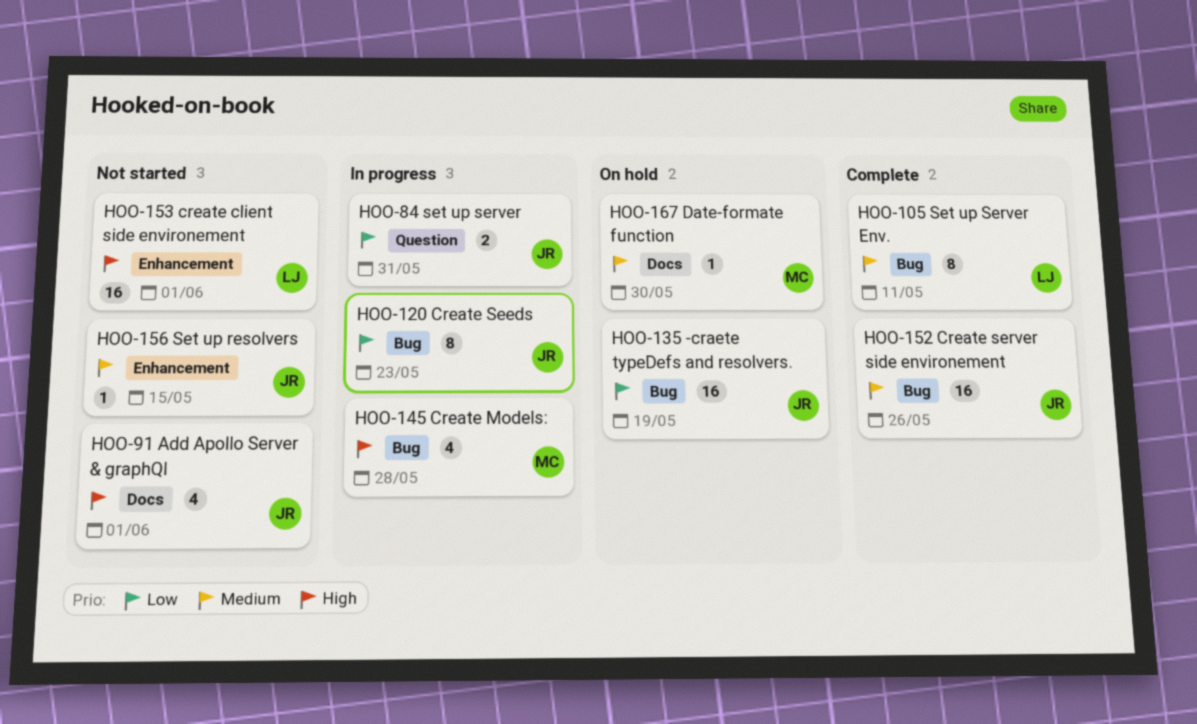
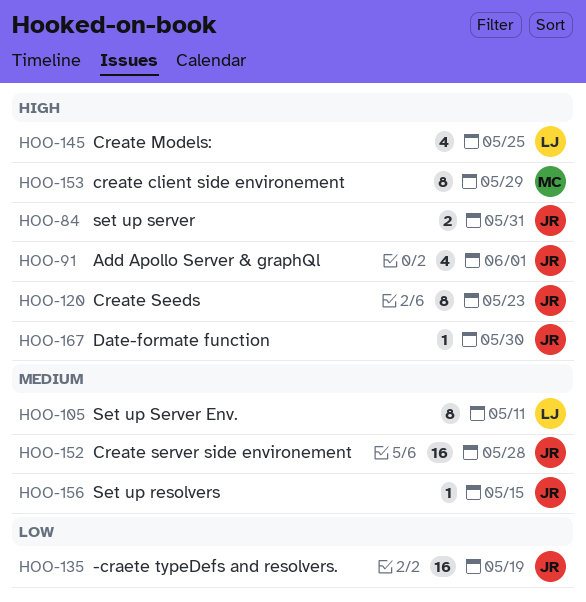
HOO-84, priority: Low -> High
HOO-120, priority: Low -> High
HOO-145, owner: MC -> LJ
HOO-145, due: May 28 -> May 25
HOO-152, due: May 26 -> May 28
HOO-153, owner: LJ -> MC
HOO-153, estimate: 16 -> 8
HOO-153, due: Jun 1 -> May 29
HOO-167, owner: MC -> JR
HOO-167, priority: Medium -> High

